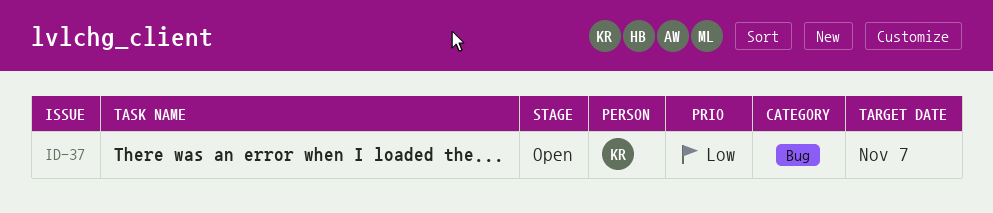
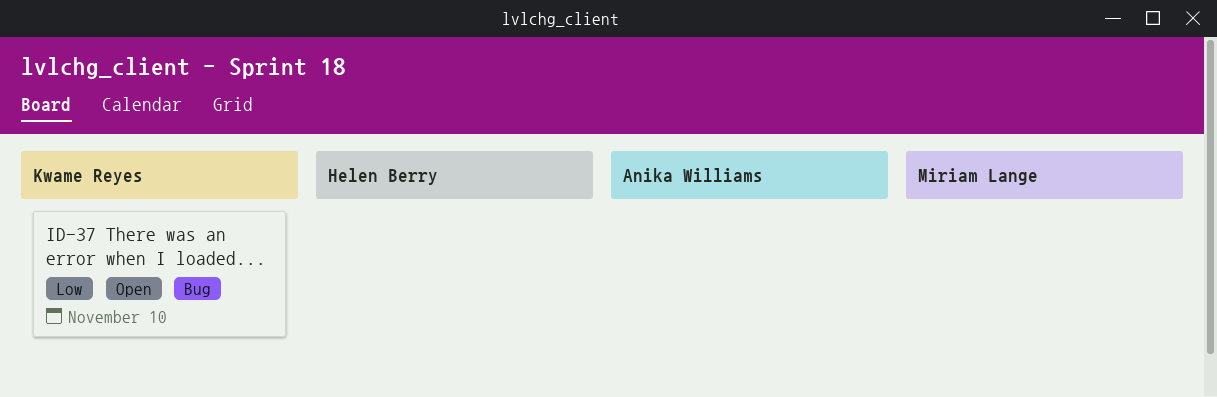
ID-37, due: Nov 7 -> Nov 10

